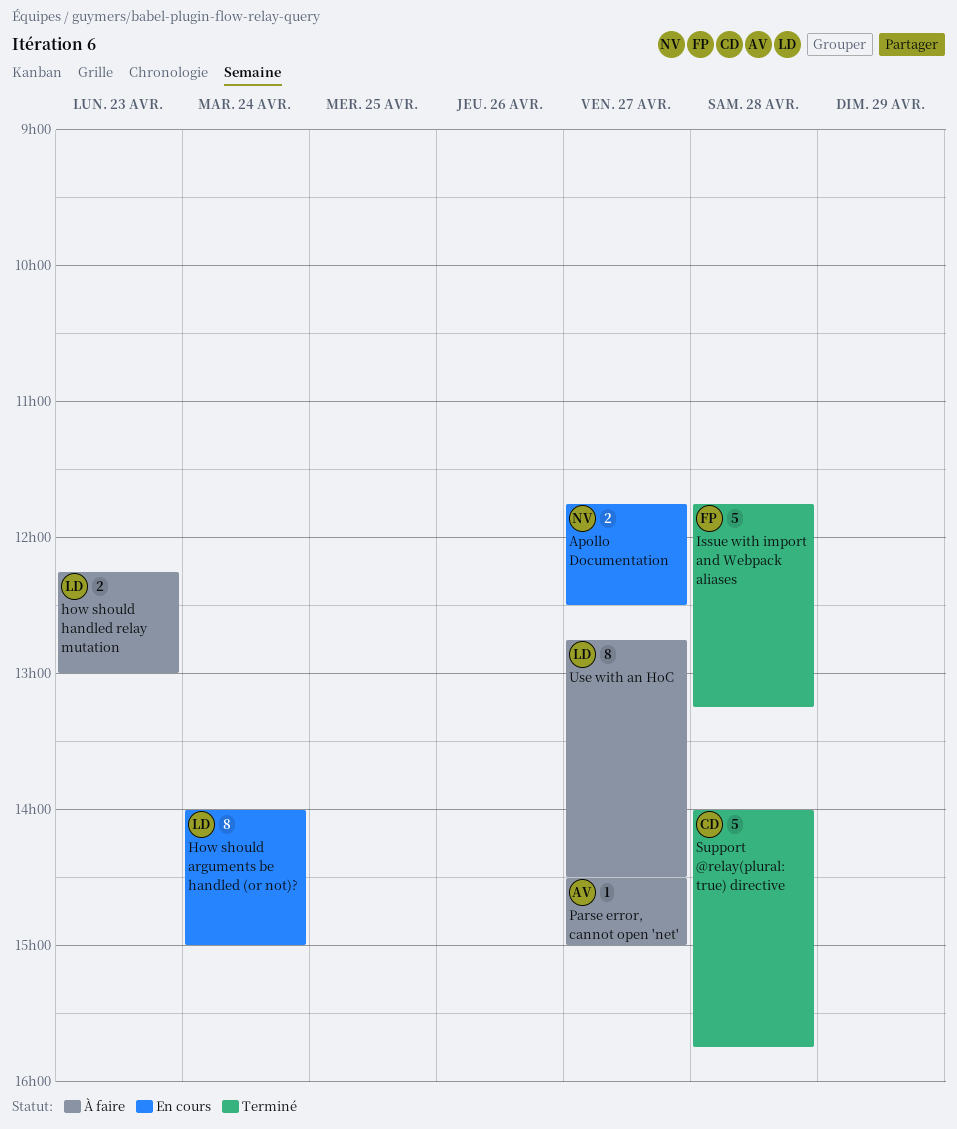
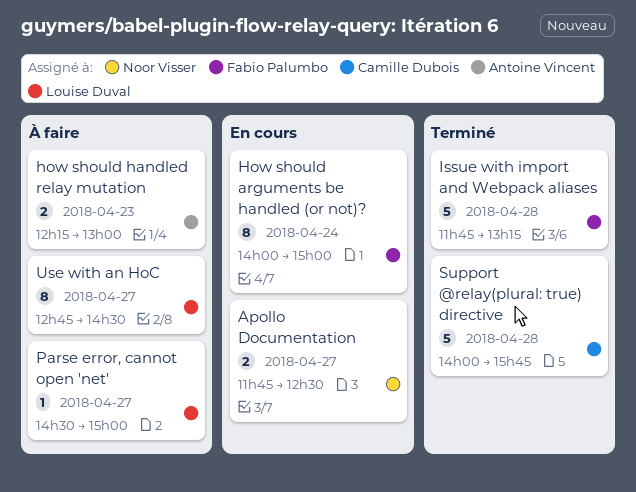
How should arguments be handled (or not)?, owner: Louise Duval -> Fabio Palumbo
how should handled relay mutation, owner: Louise Duval -> Antoine Vincent
Parse error, cannot open 'net', owner: Antoine Vincent -> Louise Duval

